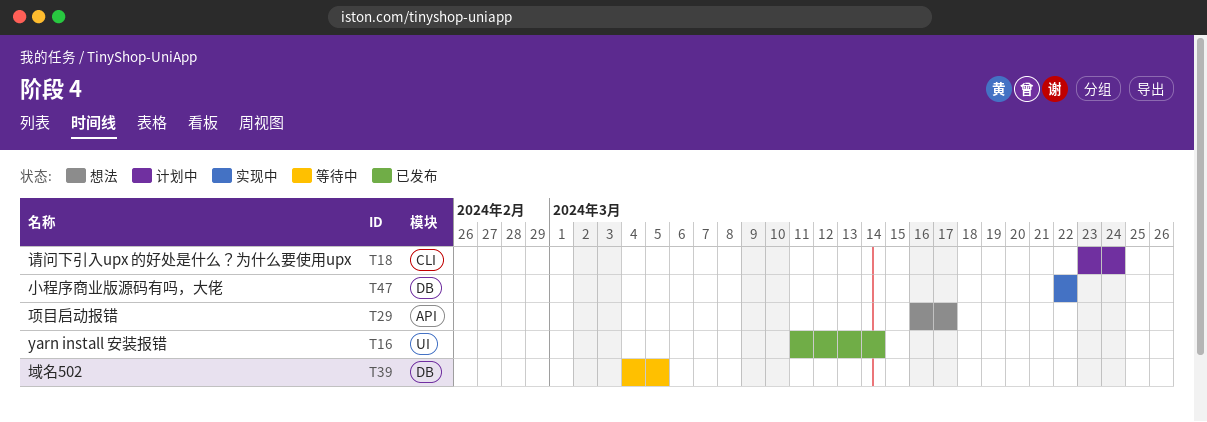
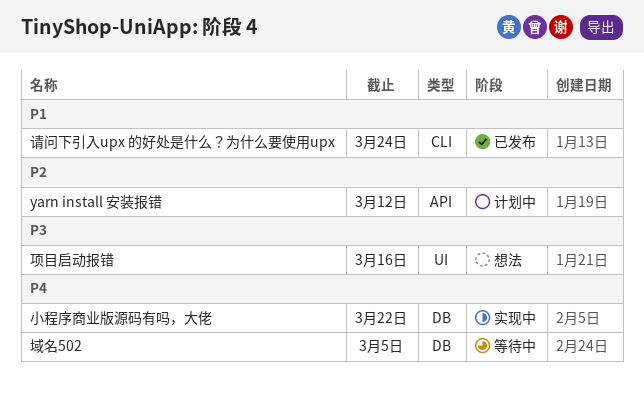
yarn install 安装报错, status: 已发布 -> 计划中
yarn install 安装报错, label: UI -> API
yarn install 安装报错, due: Mar 14 -> Mar 12
请问下引入upx 的好处是什么？为什么要使用upx, status: 计划中 -> 已发布
项目启动报错, label: API -> UI
项目启动报错, due: Mar 17 -> Mar 16

